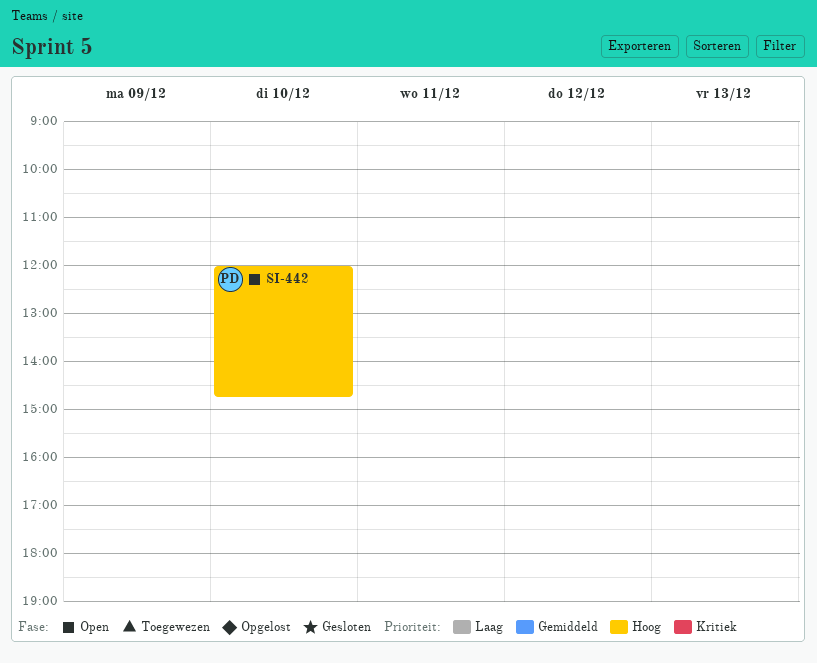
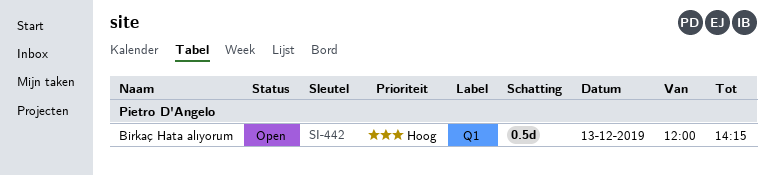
SI-442, day: Dec 10 -> Dec 13
SI-442, ends: 14:45 -> 14:15

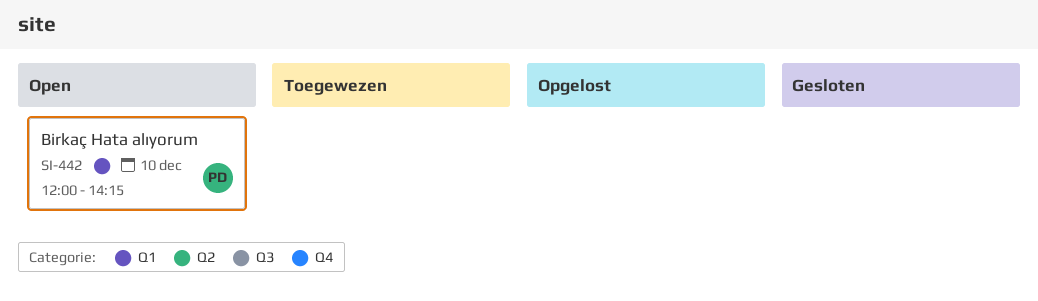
SI-442, day: Dec 13 -> Dec 10

